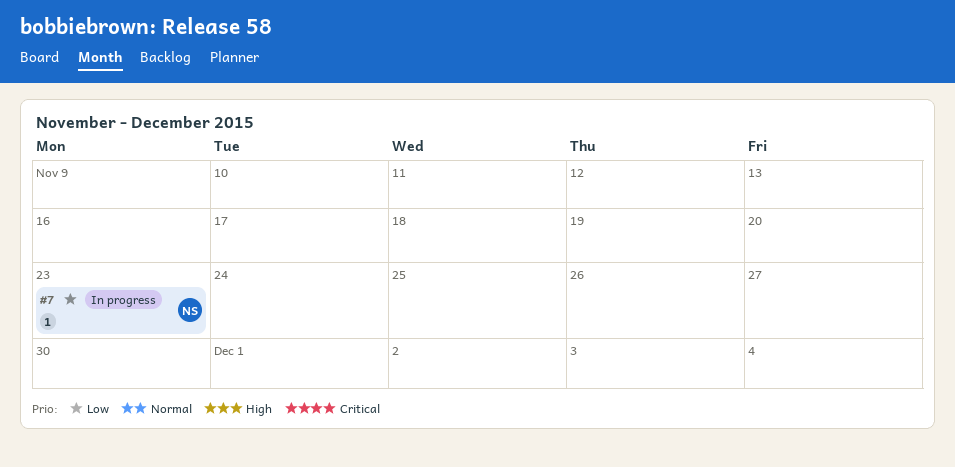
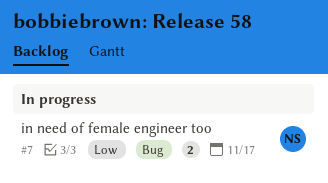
#7, estimate: 1 -> 2
#7, due: Nov 23 -> Nov 17

